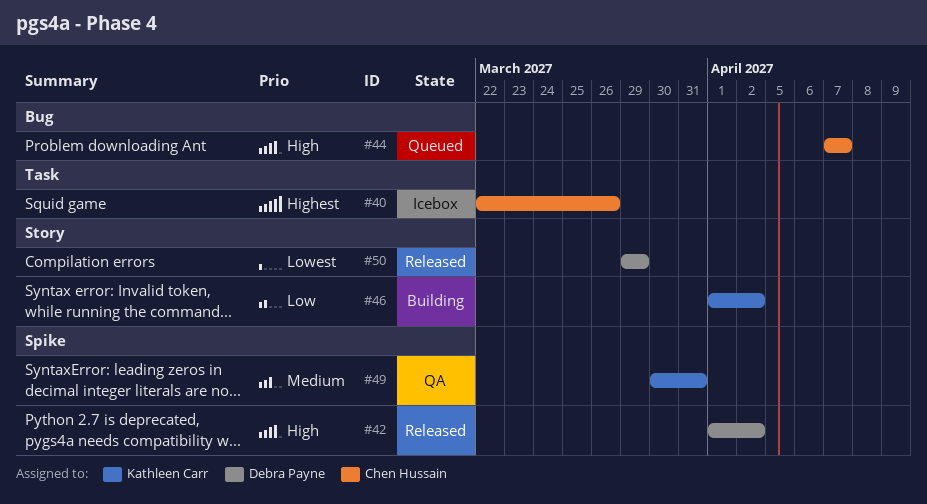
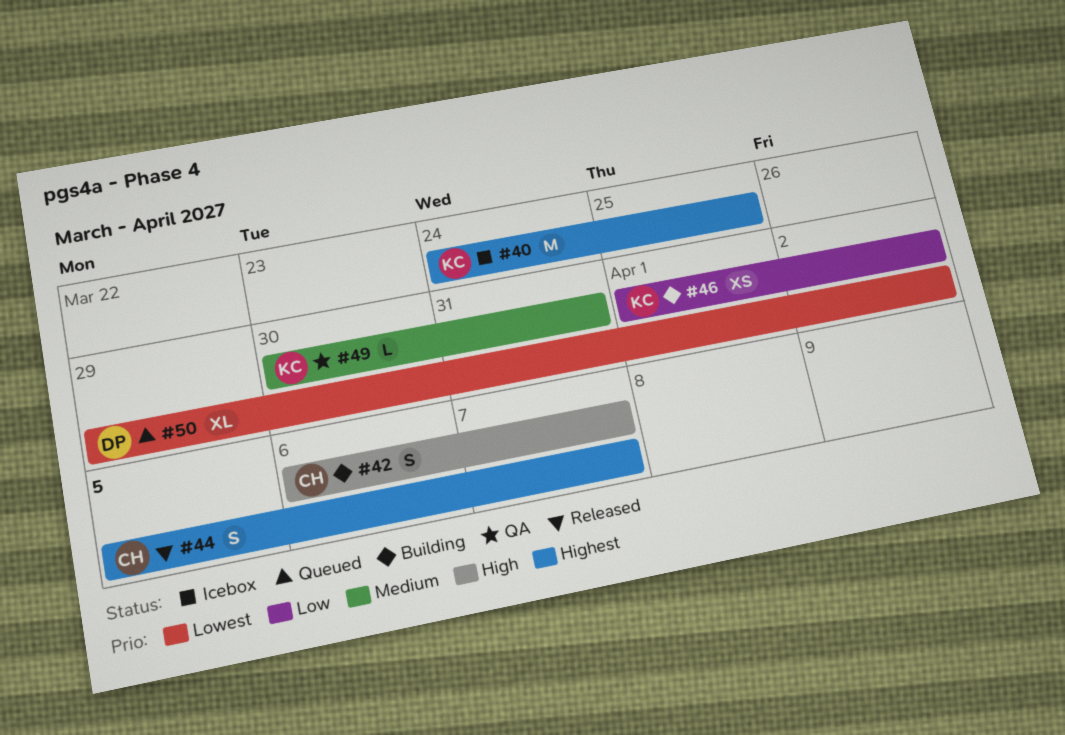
#40, owner: Chen Hussain -> Kathleen Carr
#40, start: Mar 22 -> Mar 24
#40, due: Mar 26 -> Mar 25
#42, status: Released -> Building
#42, owner: Debra Payne -> Chen Hussain
#42, start: Apr 1 -> Apr 6
#42, due: Apr 2 -> Apr 7
#44, status: Queued -> Released
#44, priority: High -> Highest
#44, start: Apr 7 -> Apr 5
#50, status: Released -> Queued
#50, due: Mar 29 -> Apr 2

